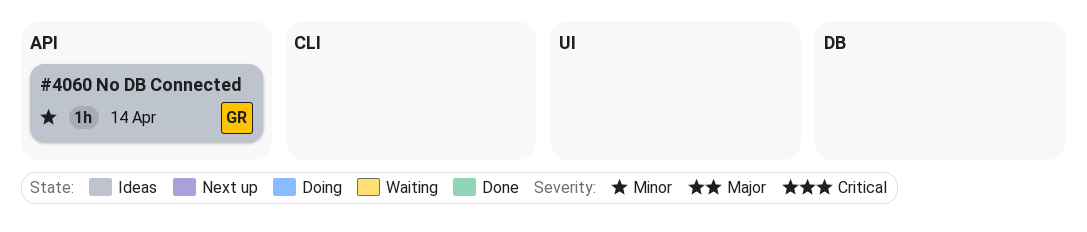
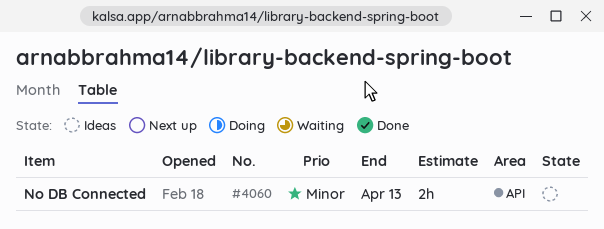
#4060, estimate: 1h -> 2h
#4060, due: Apr 14 -> Apr 13

